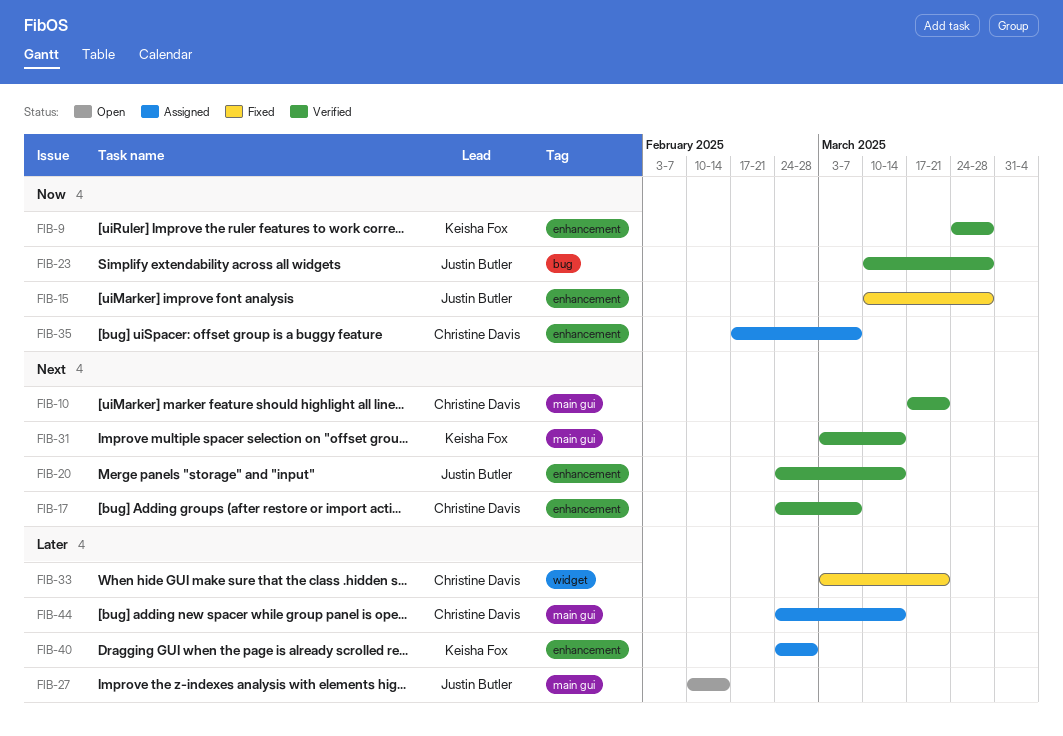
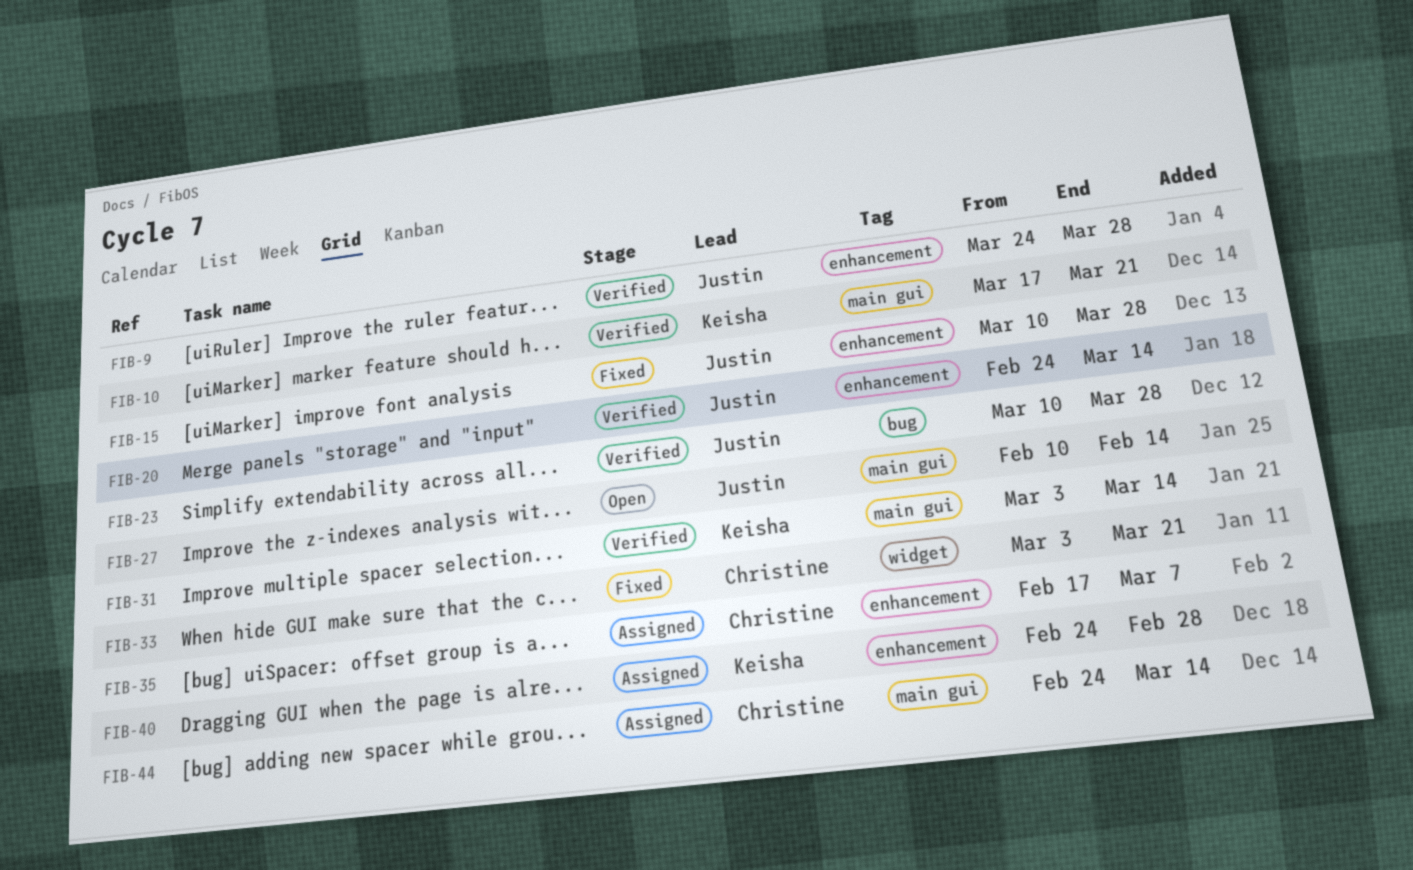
FIB-9, owner: Keisha Fox -> Justin Butler
FIB-10, owner: Christine Davis -> Keisha Fox
FIB-17: present -> none

